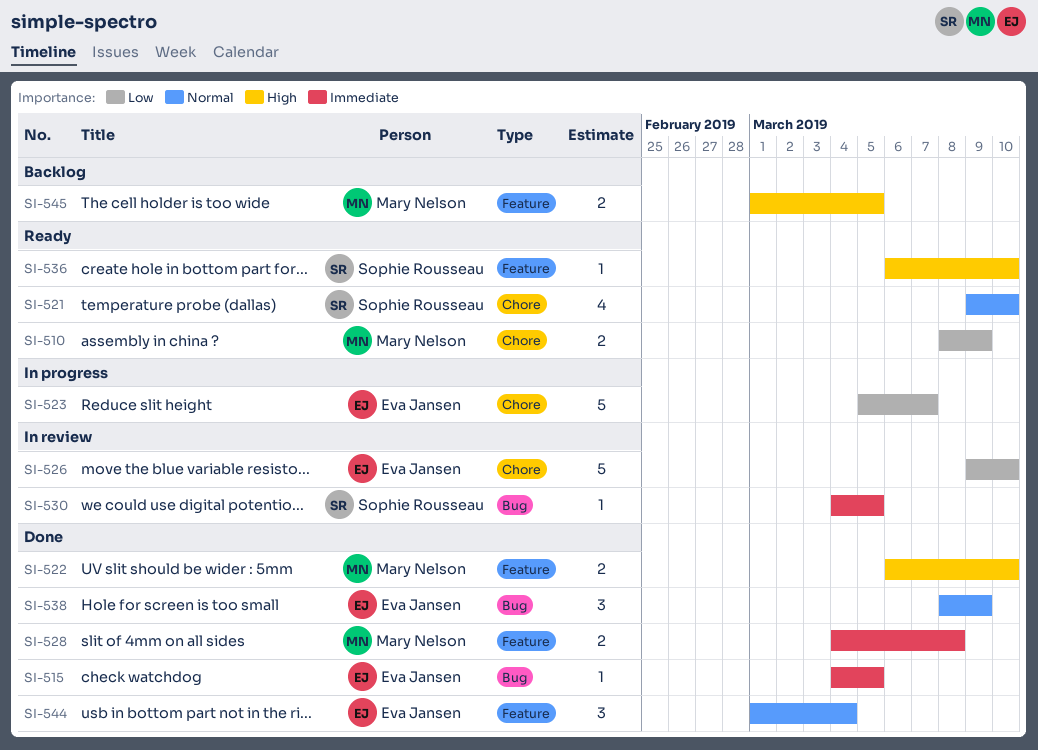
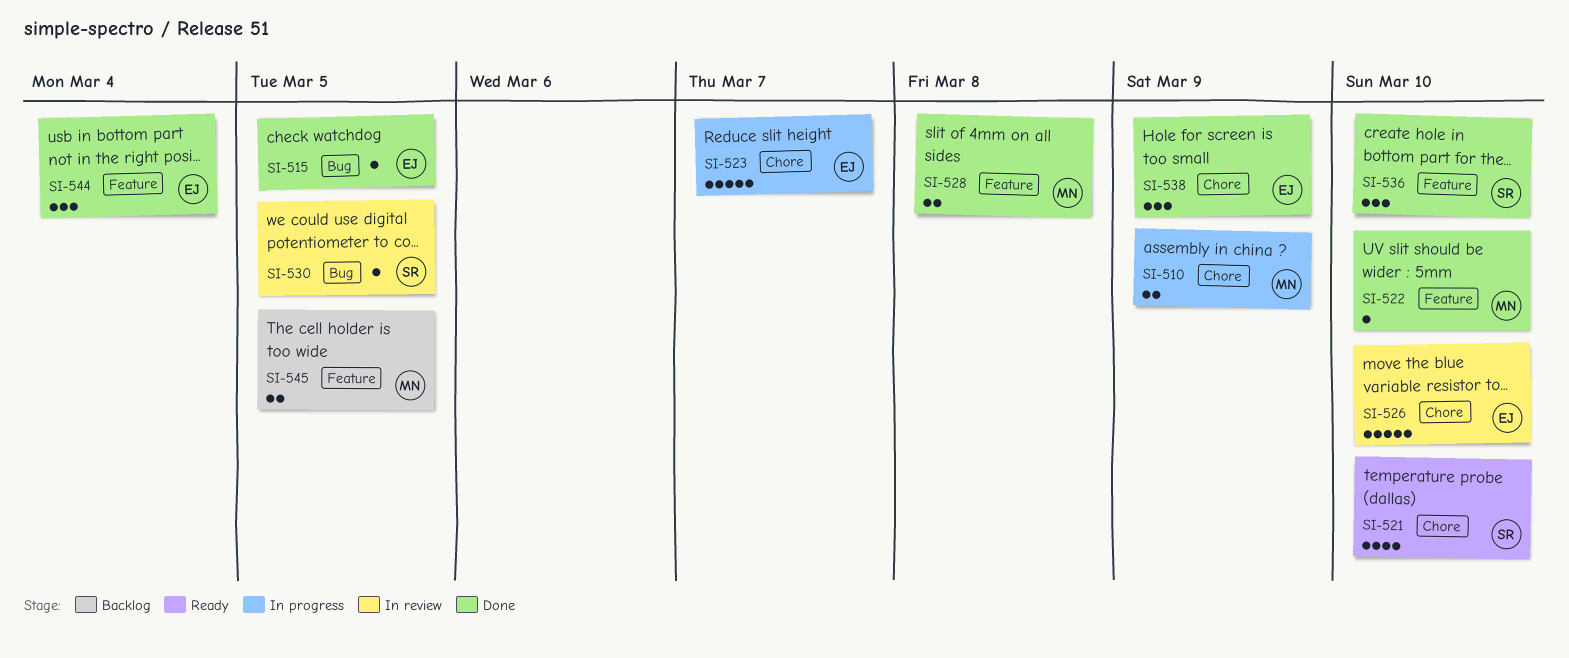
SI-510, status: Ready -> In progress
SI-522, estimate: 2 -> 1
SI-536, status: Ready -> Done
SI-536, estimate: 1 -> 3
SI-538, label: Bug -> Chore

